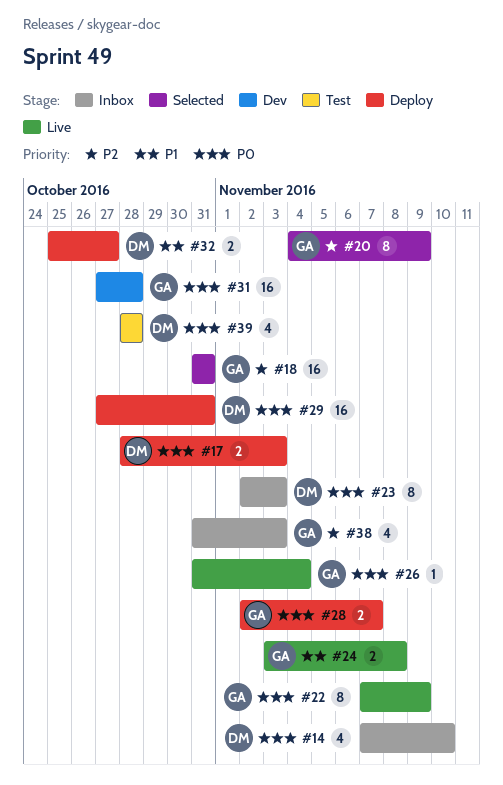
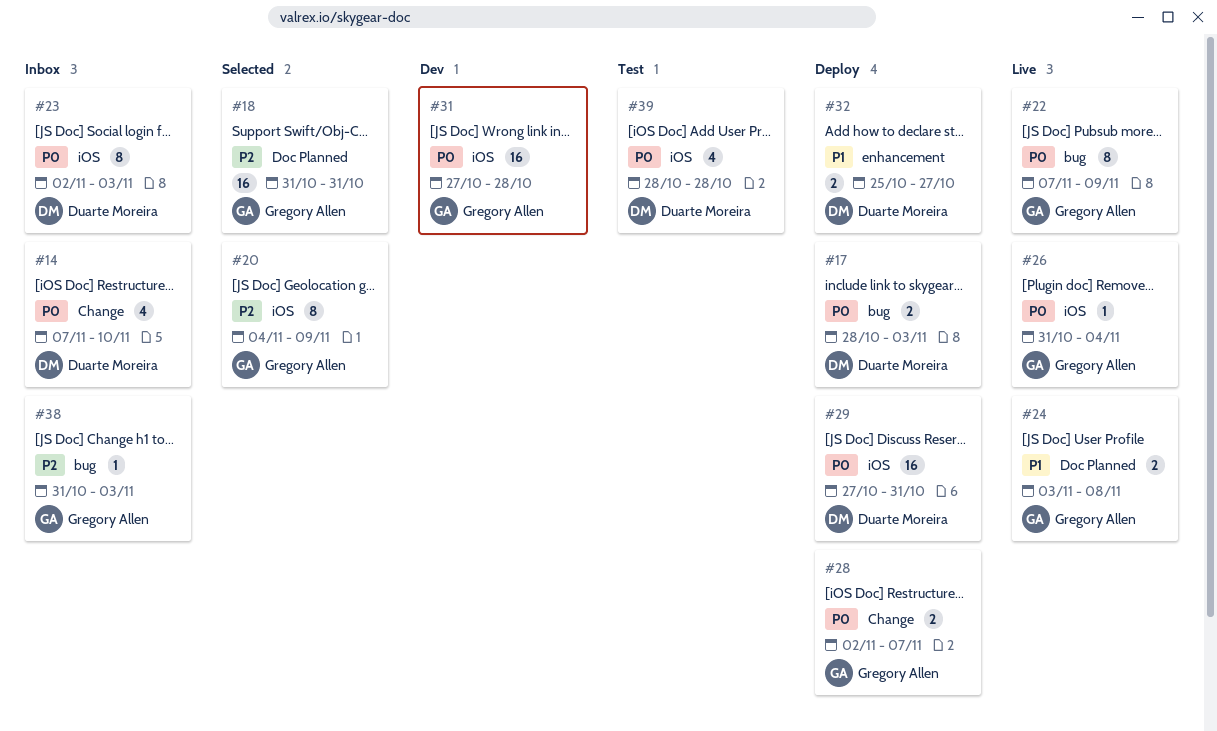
#38, estimate: 4 -> 1

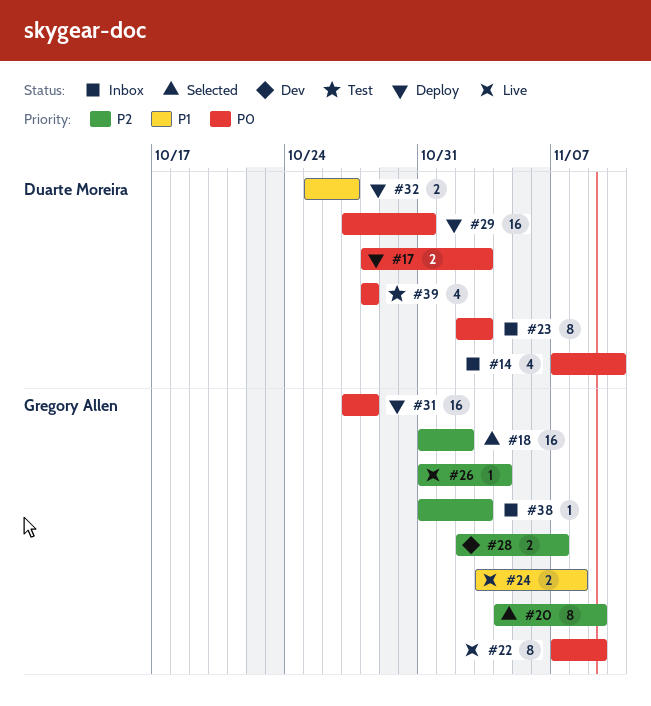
#18, due: Oct 31 -> Nov 2
#26, priority: P0 -> P2
#28, status: Deploy -> Dev
#28, priority: P0 -> P2
#31, status: Dev -> Deploy

